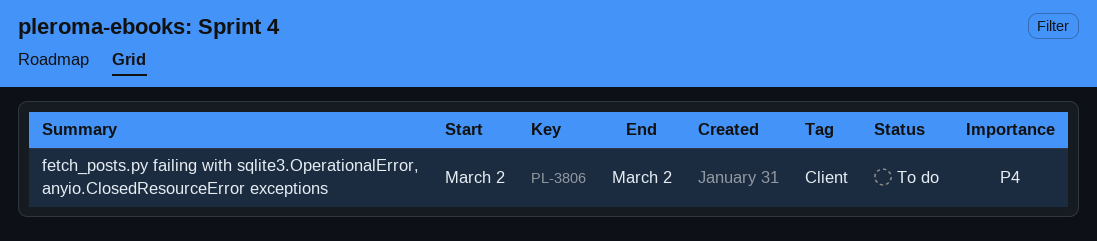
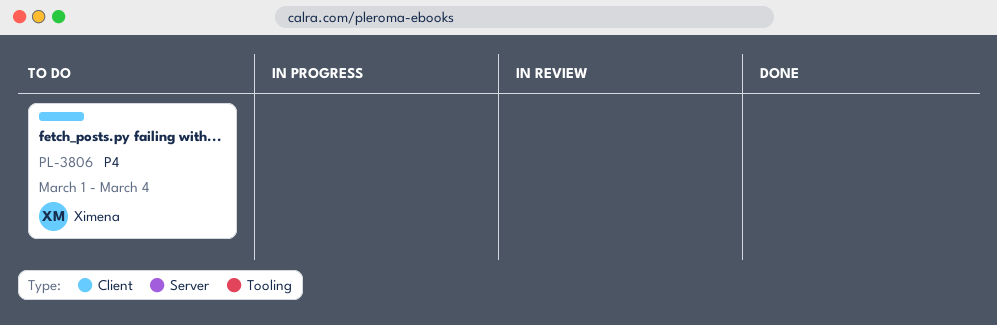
PL-3806, start: Mar 2 -> Mar 1
PL-3806, due: Mar 2 -> Mar 4

